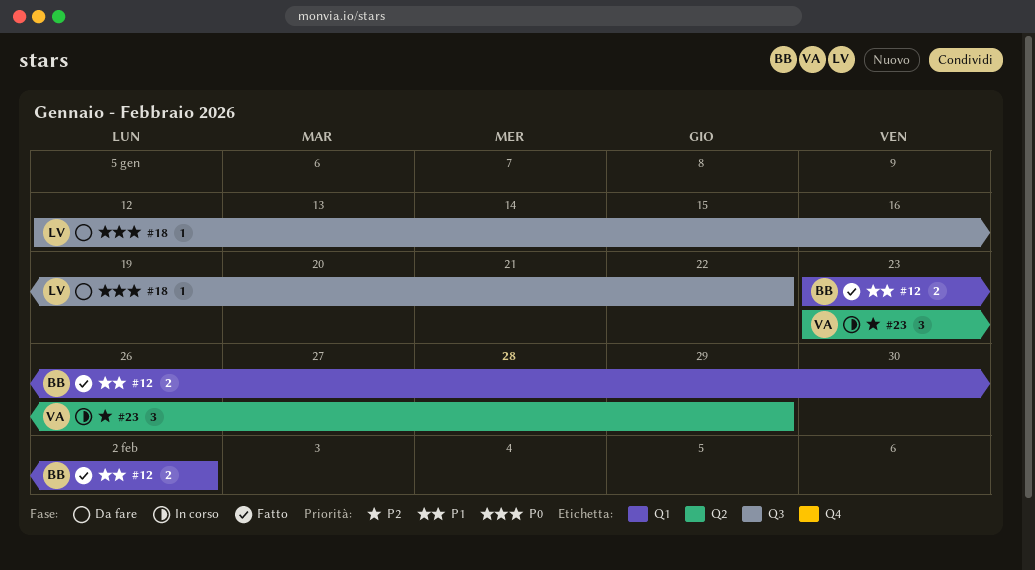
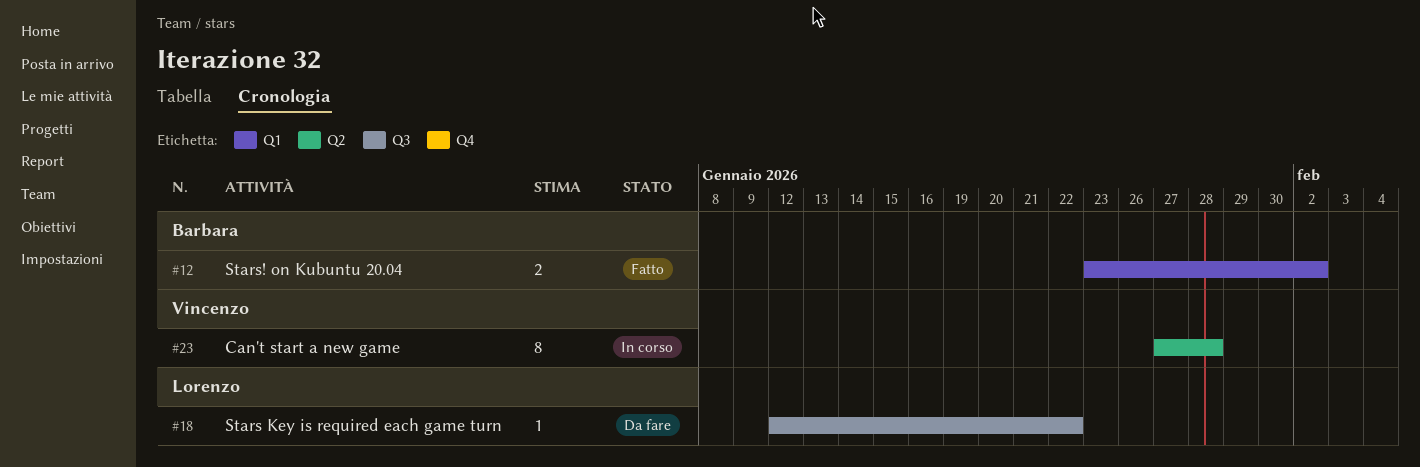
#23, estimate: 3 -> 8
#23, start: Jan 23 -> Jan 27
#23, due: Jan 29 -> Jan 28

